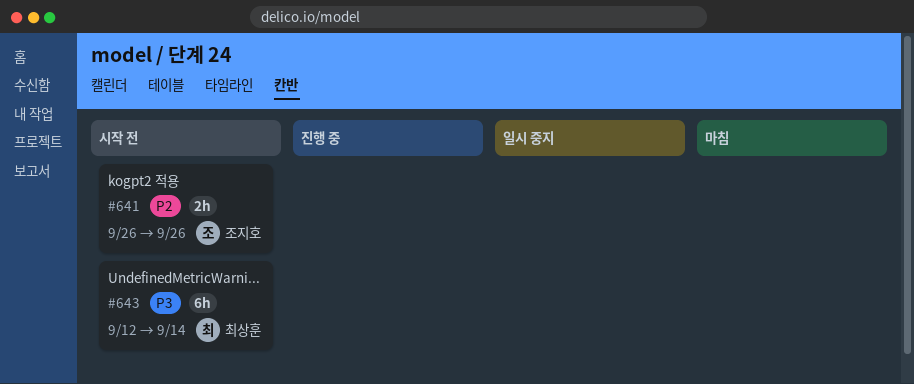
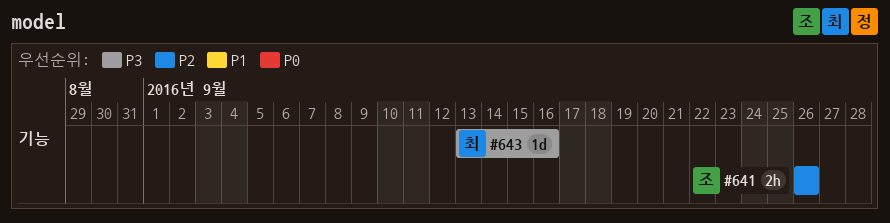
#643, estimate: 6h -> 1d
#643, start: Sep 12 -> Sep 13
#643, due: Sep 14 -> Sep 16

